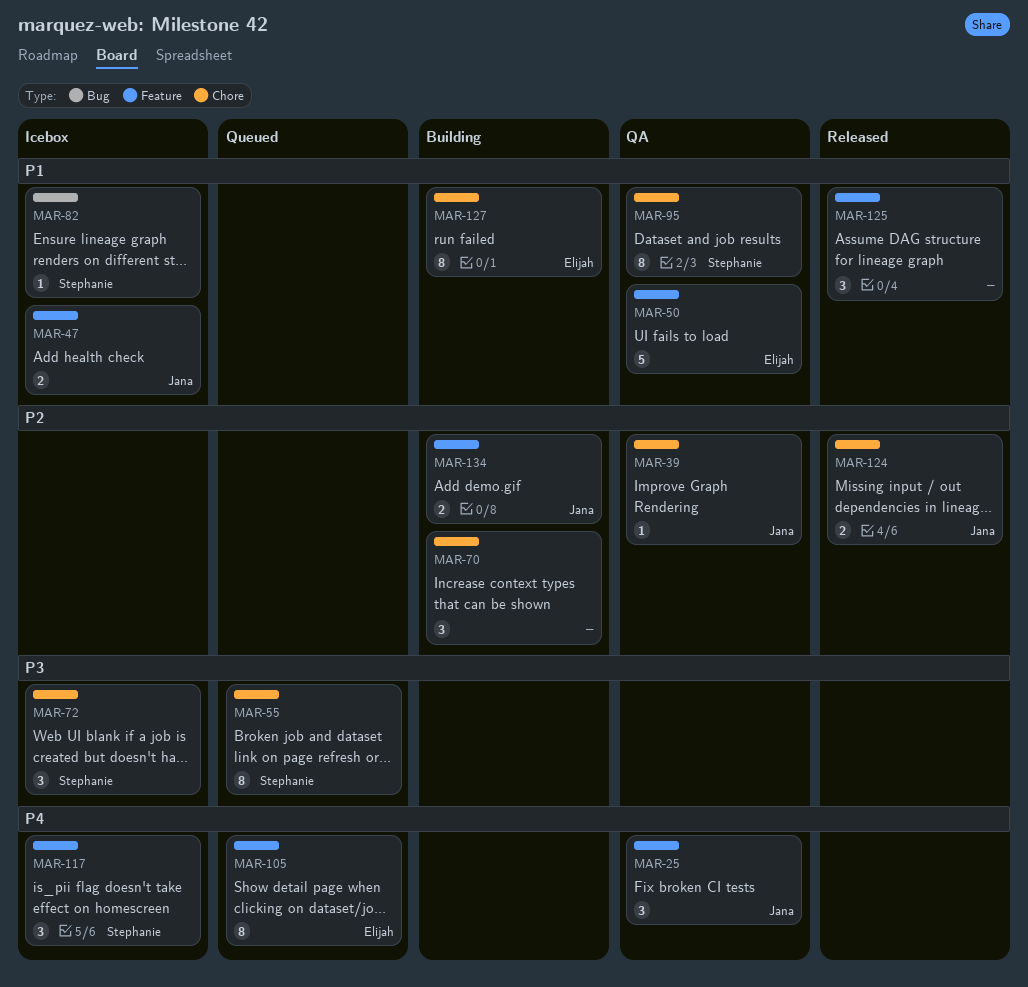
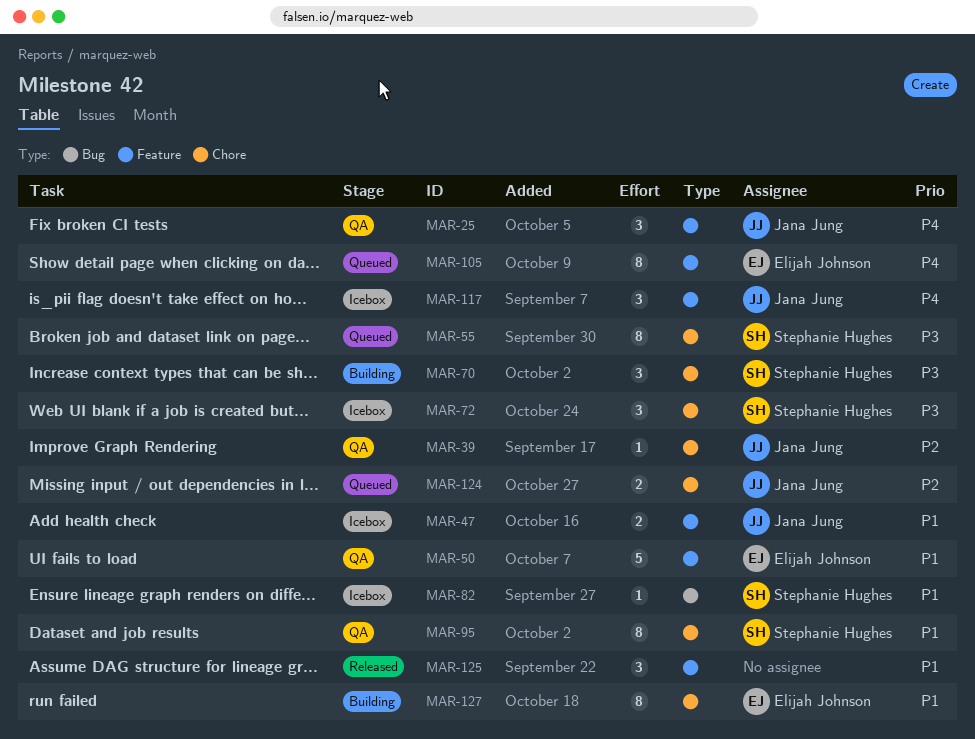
MAR-70, owner: none -> Stephanie Hughes
MAR-70, priority: P2 -> P3
MAR-117, owner: Stephanie Hughes -> Jana Jung
MAR-124, status: Released -> Queued
MAR-134: present -> none

